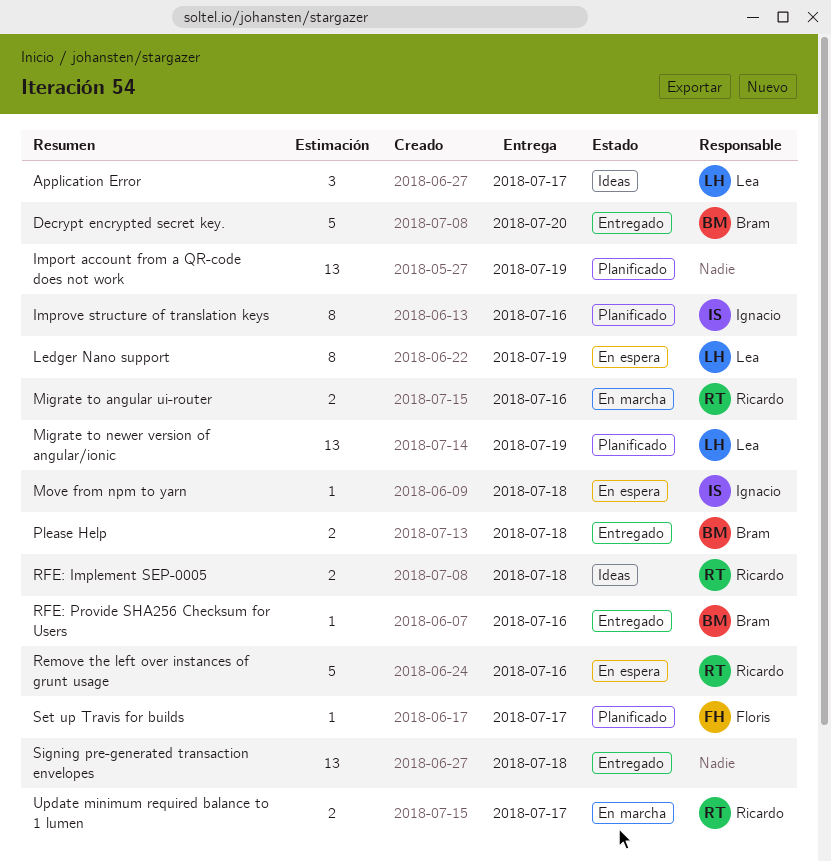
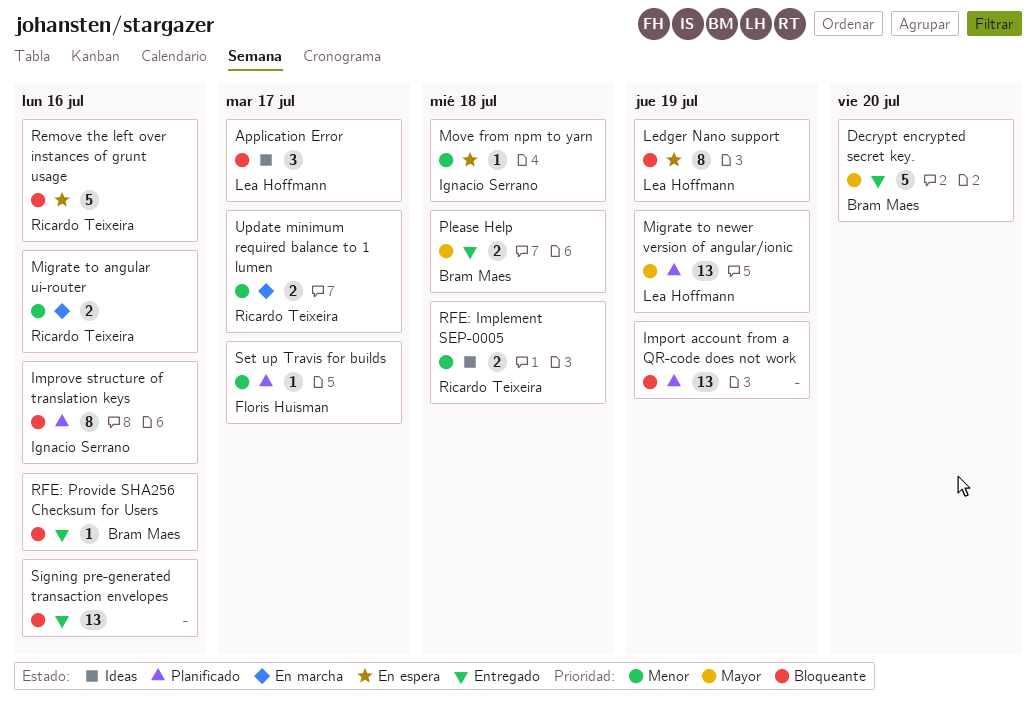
Signing pre-generated transaction envelopes, due: Jul 18 -> Jul 16

